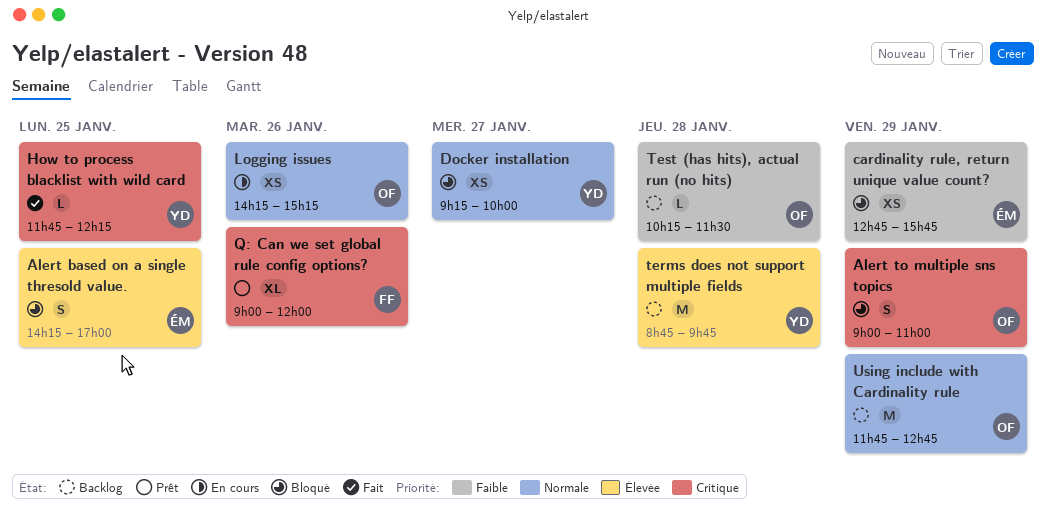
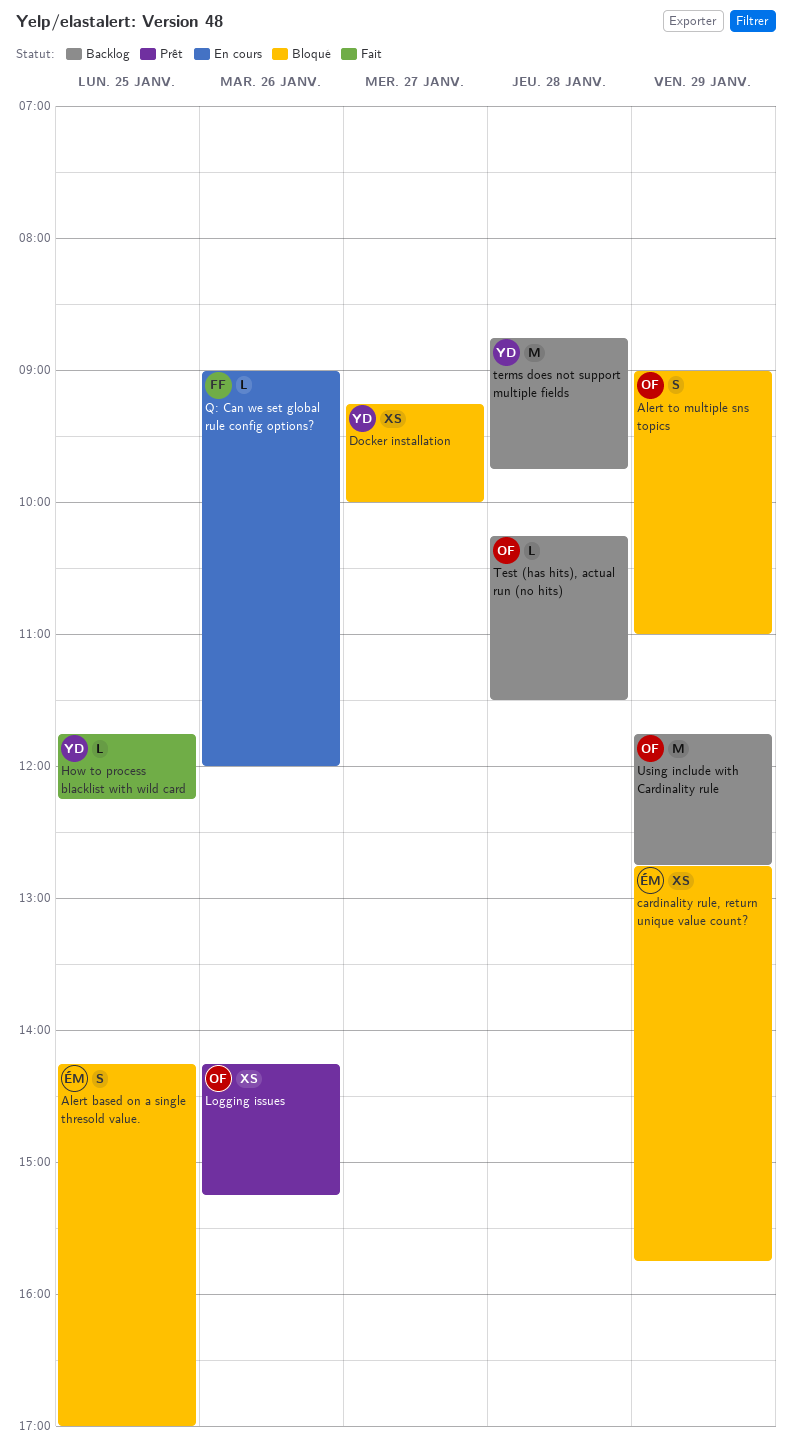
Logging issues, status: En cours -> Prêt
Q: Can we set global rule config options?, status: Prêt -> En cours
Q: Can we set global rule config options?, estimate: XL -> L

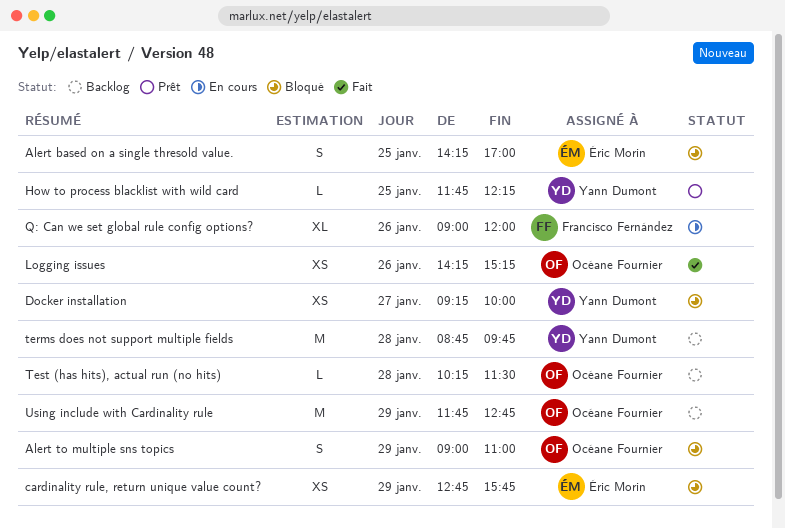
How to process blacklist with wild card, status: Fait -> Prêt
Logging issues, status: Prêt -> Fait
Q: Can we set global rule config options?, estimate: L -> XL

